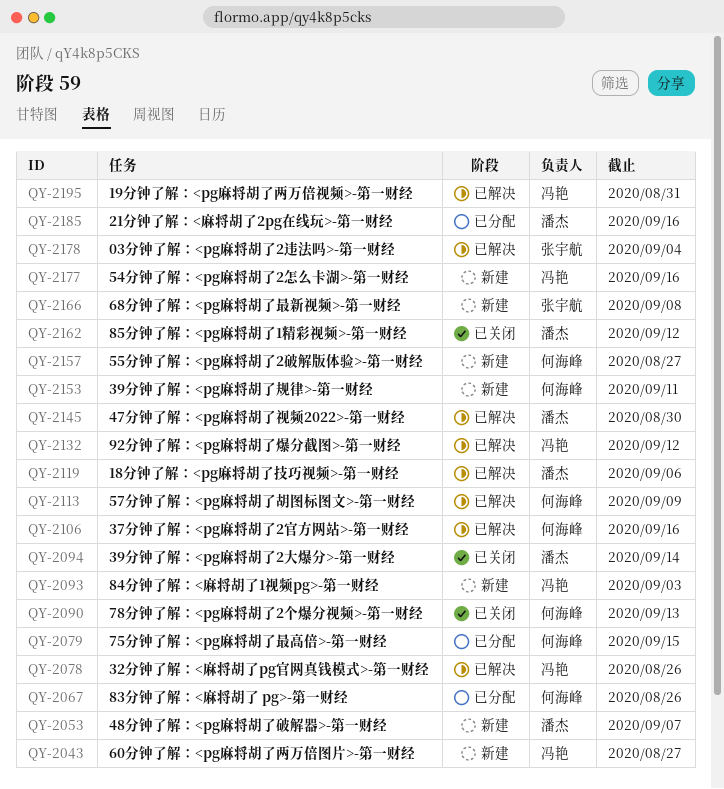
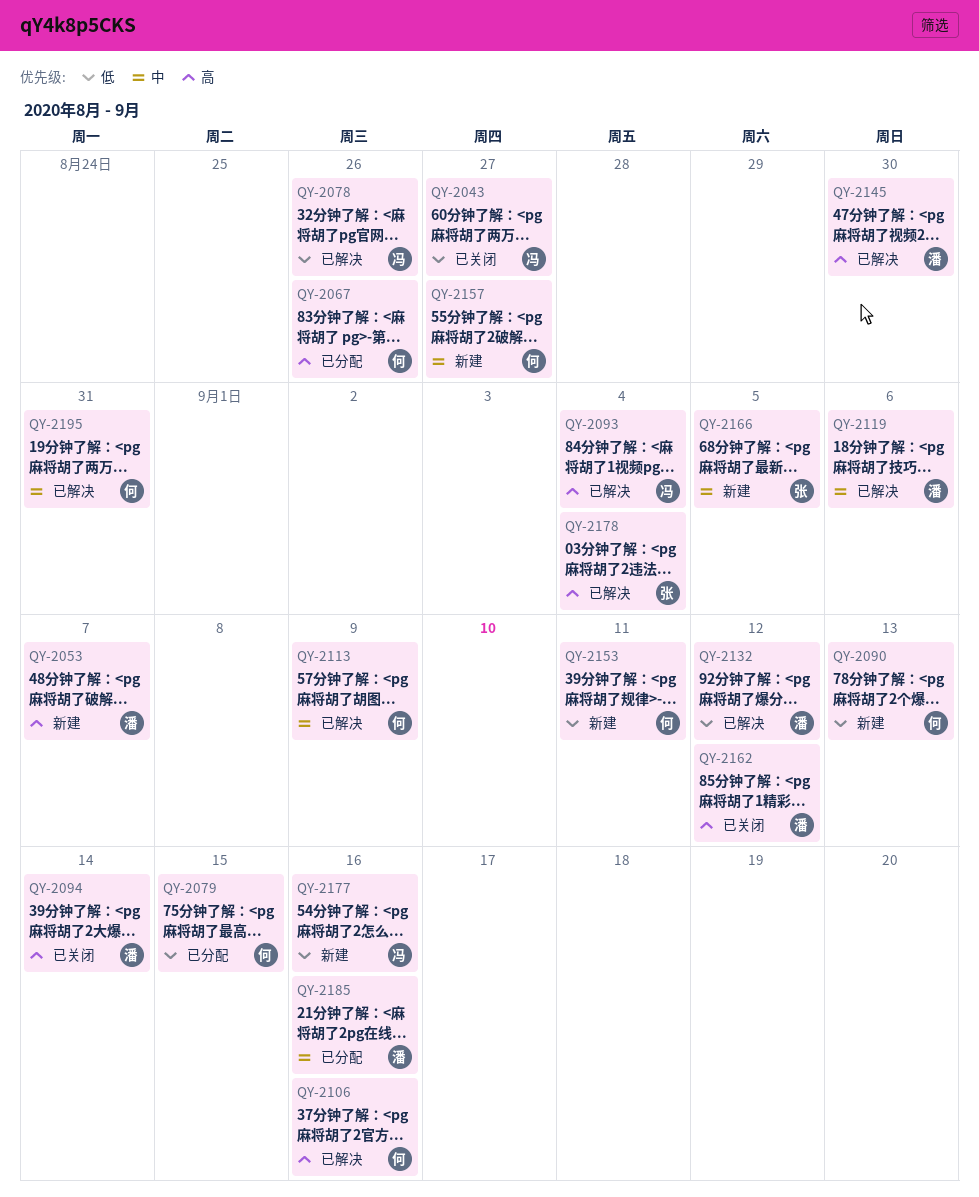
QY-2043, status: 新建 -> 已关闭
QY-2090, status: 已关闭 -> 新建
QY-2093, status: 新建 -> 已解决
QY-2093, due: Sep 3 -> Sep 4
QY-2132, owner: 冯艳 -> 潘杰
QY-2166, due: Sep 8 -> Sep 5
QY-2195, owner: 冯艳 -> 何海峰

